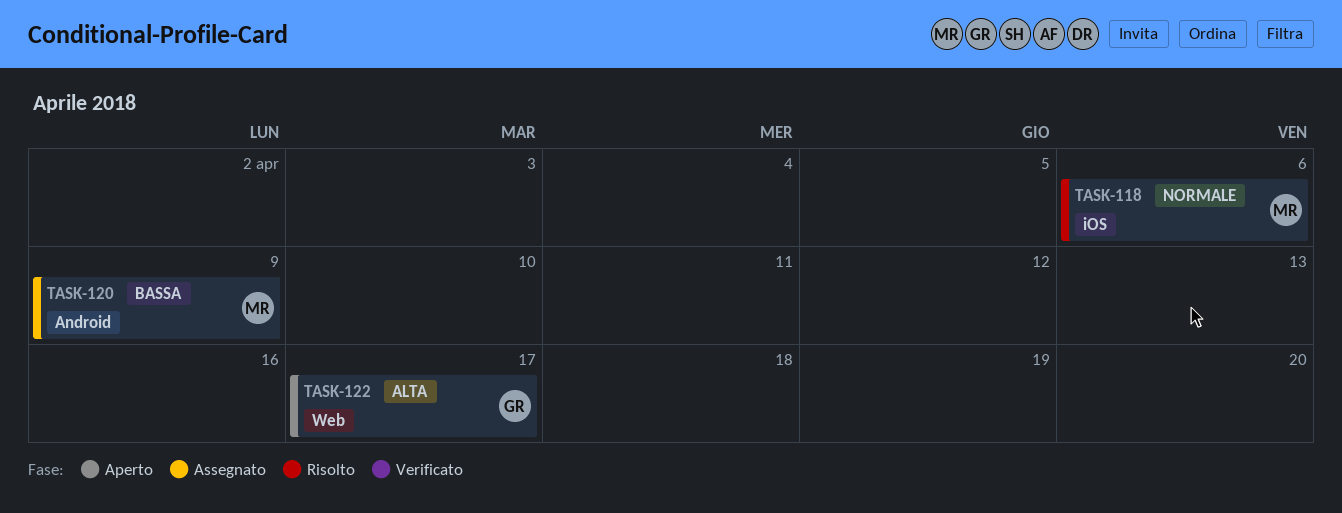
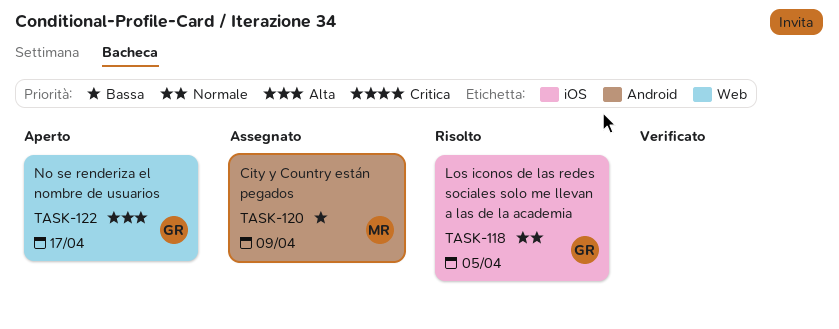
TASK-118, owner: MR -> GR
TASK-118, due: Apr 6 -> Apr 5

